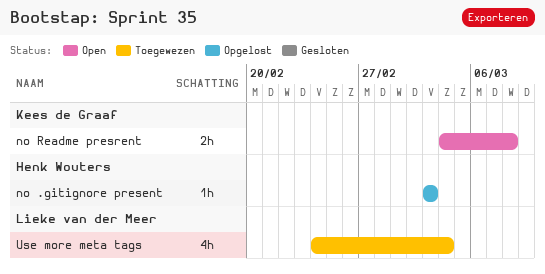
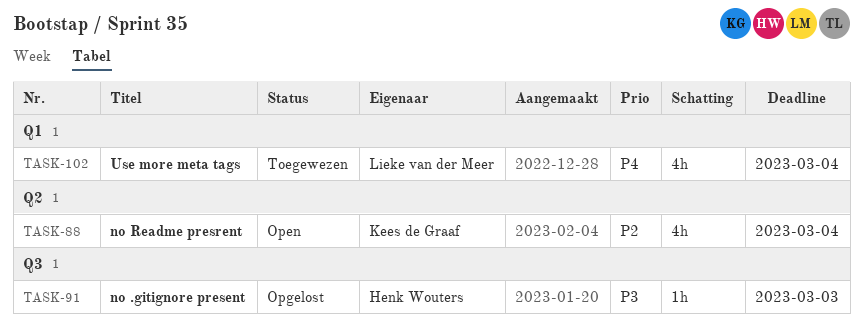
no Readme presrent, estimate: 2h -> 4h
no Readme presrent, due: Mar 8 -> Mar 4

